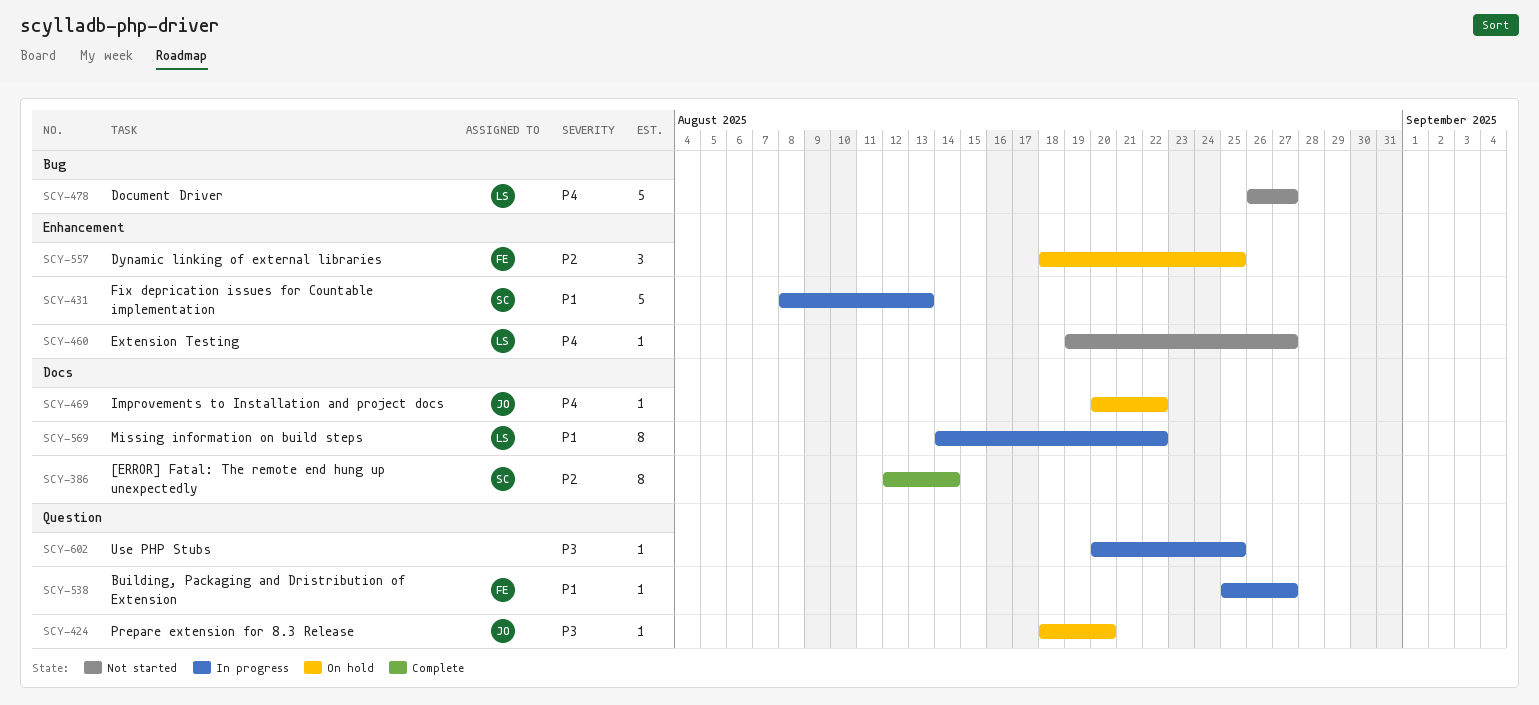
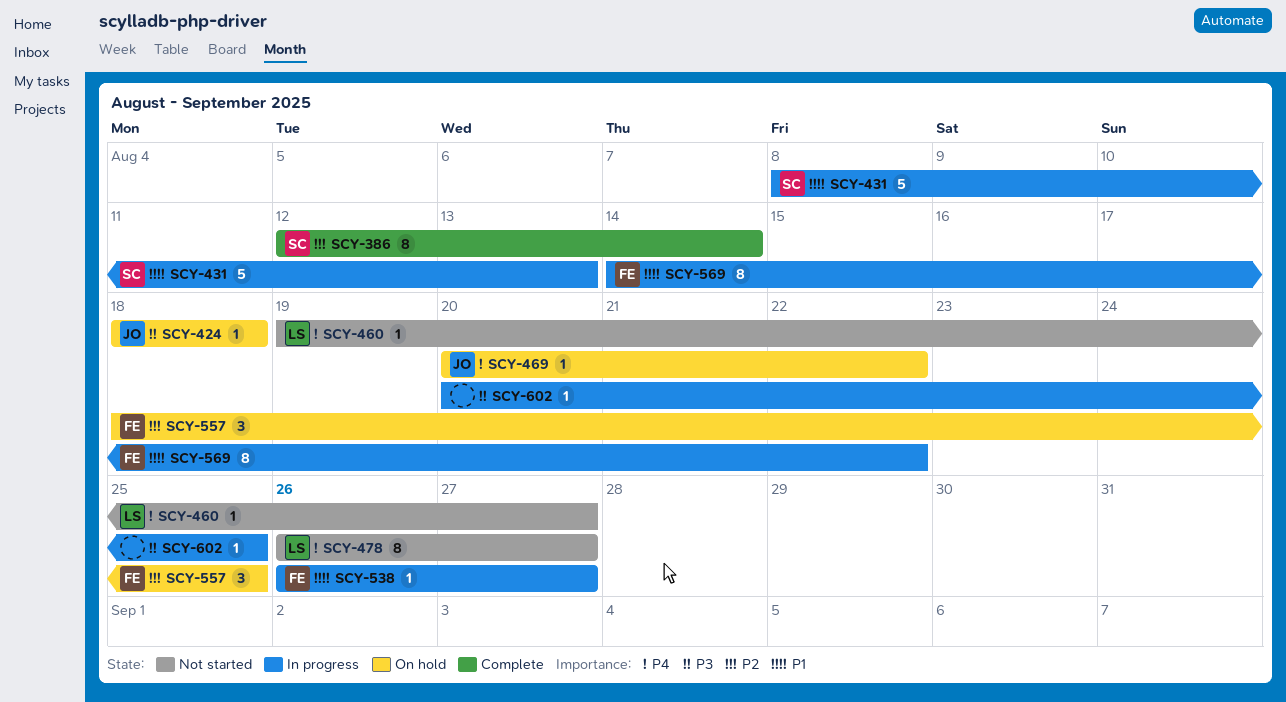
SCY-424, due: Aug 20 -> Aug 18
SCY-478, estimate: 5 -> 8
SCY-538, start: Aug 25 -> Aug 26
SCY-569, owner: LS -> FE

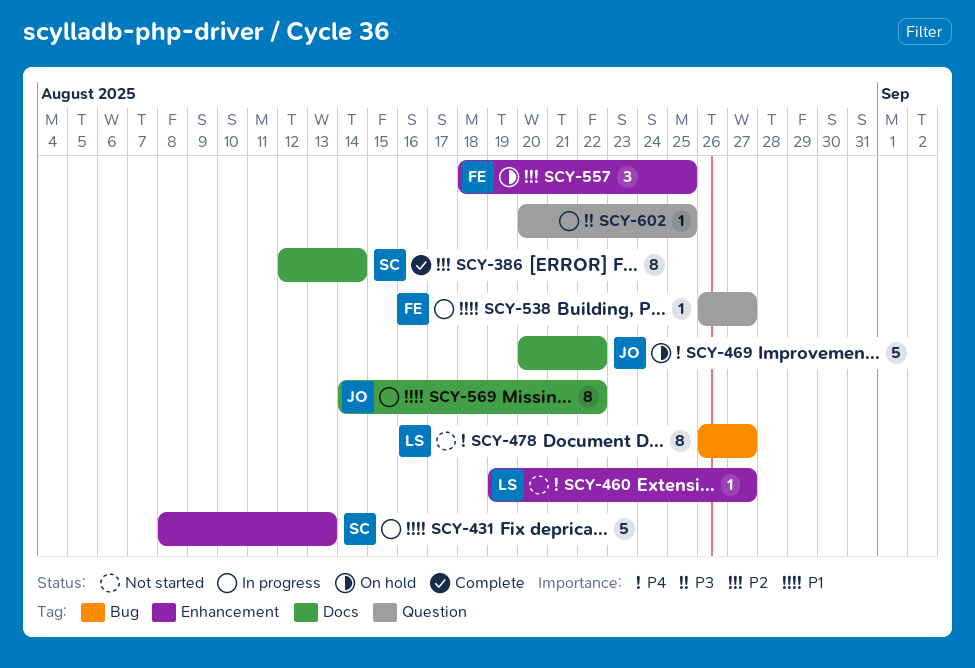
SCY-424: present -> none
SCY-469, estimate: 1 -> 5
SCY-569, owner: FE -> JO

